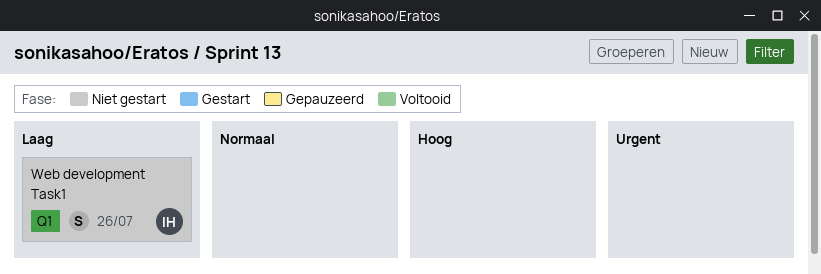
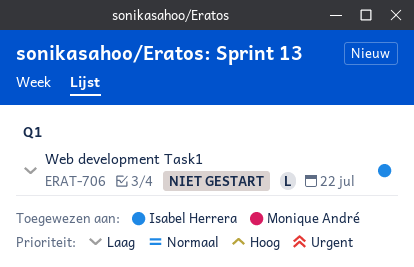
Web development Task1, estimate: S -> L
Web development Task1, due: Jul 26 -> Jul 22

